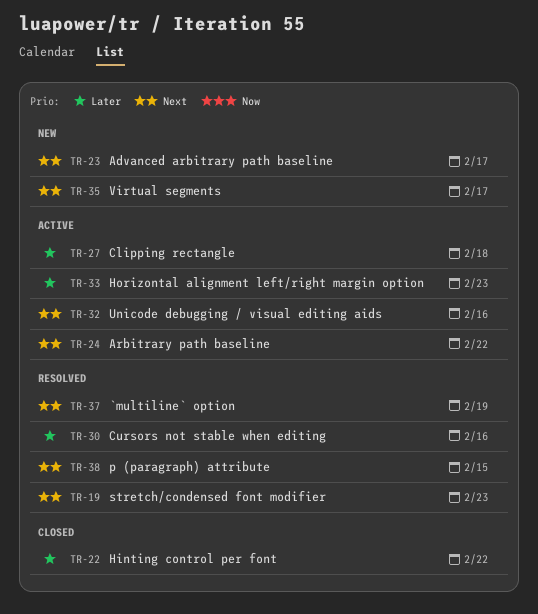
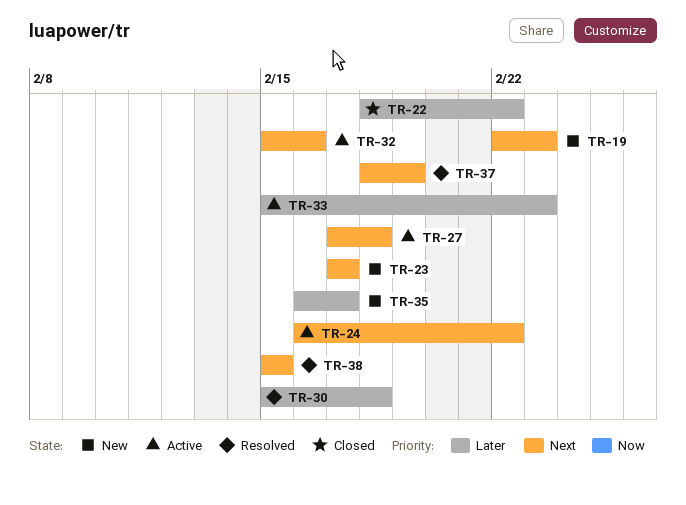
TR-19, status: Resolved -> New
TR-27, priority: Later -> Next
TR-30, due: Feb 16 -> Feb 18
TR-35, priority: Next -> Later

